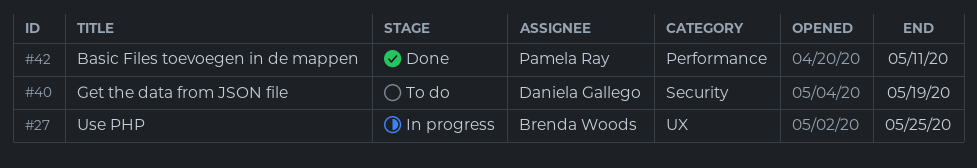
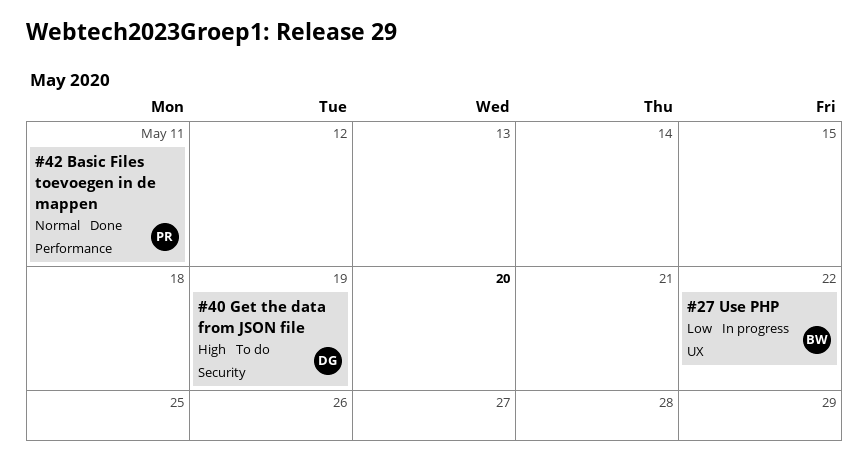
#27, due: May 25 -> May 22

